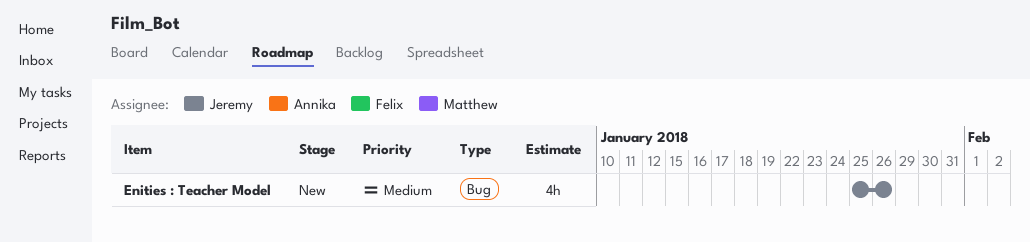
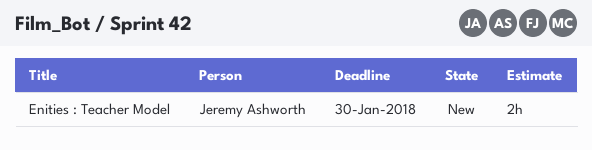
Enities : Teacher Model, estimate: 4h -> 2h
Enities : Teacher Model, due: Jan 26 -> Jan 30

